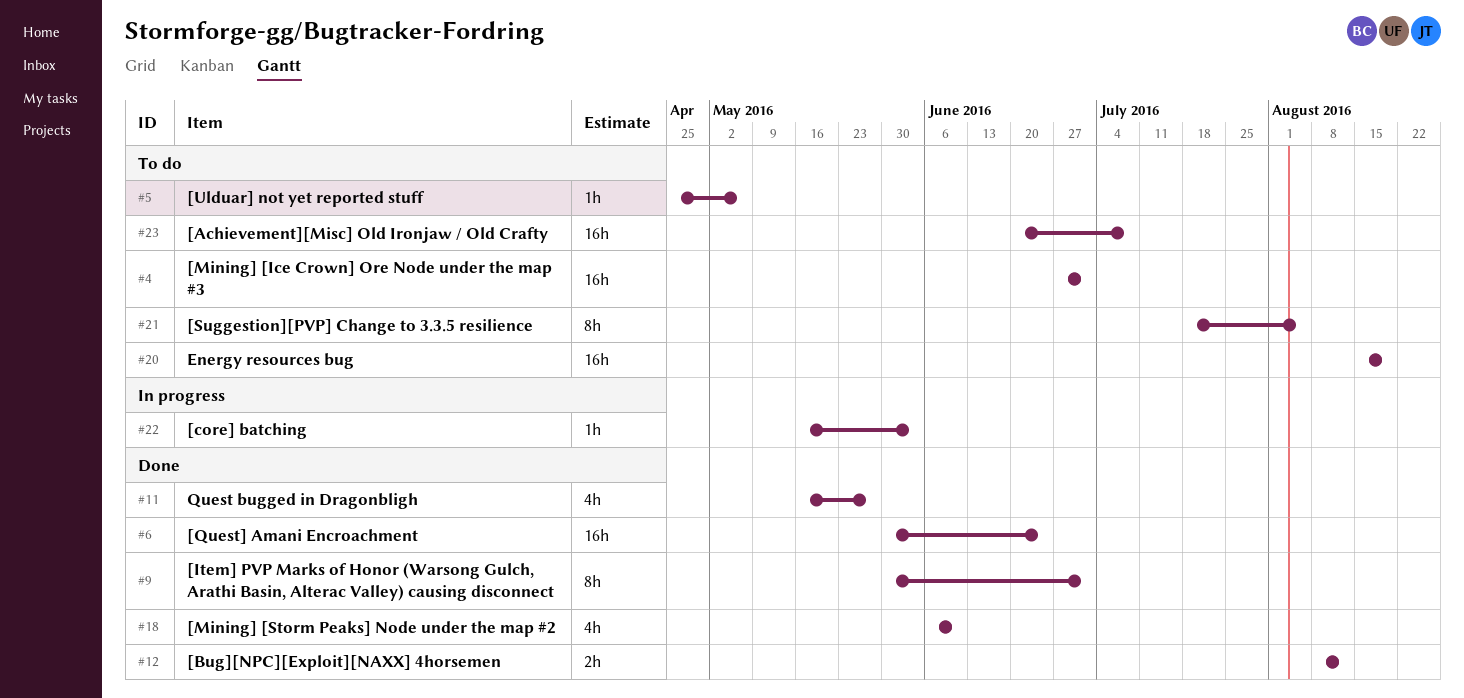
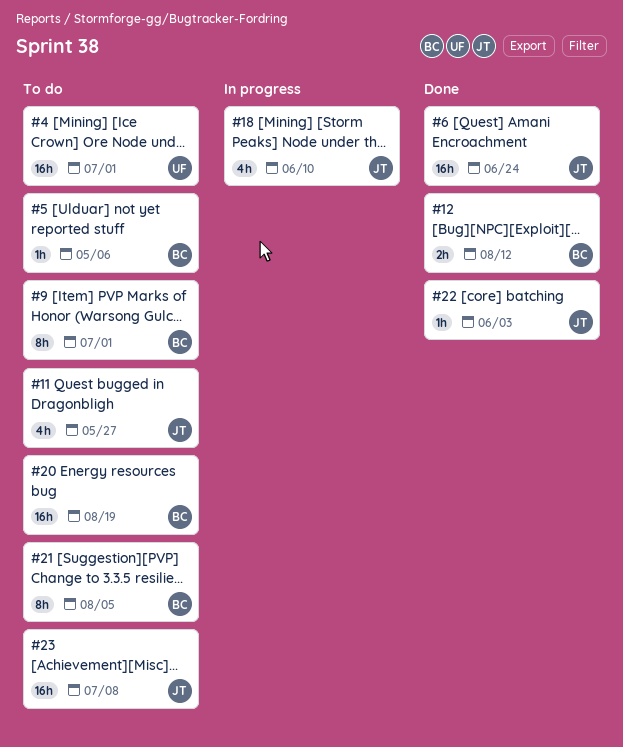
#9, status: Done -> To do
#11, status: Done -> To do
#18, status: Done -> In progress
#22, status: In progress -> Done

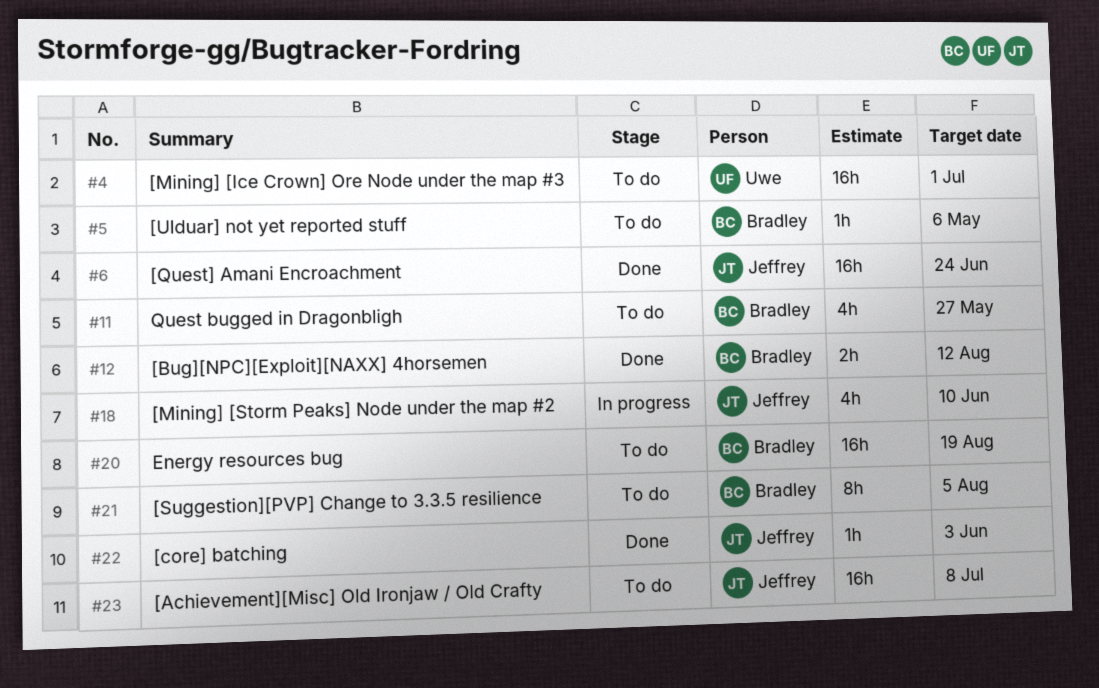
#9: present -> none
#11, owner: Jeffrey -> Bradley

